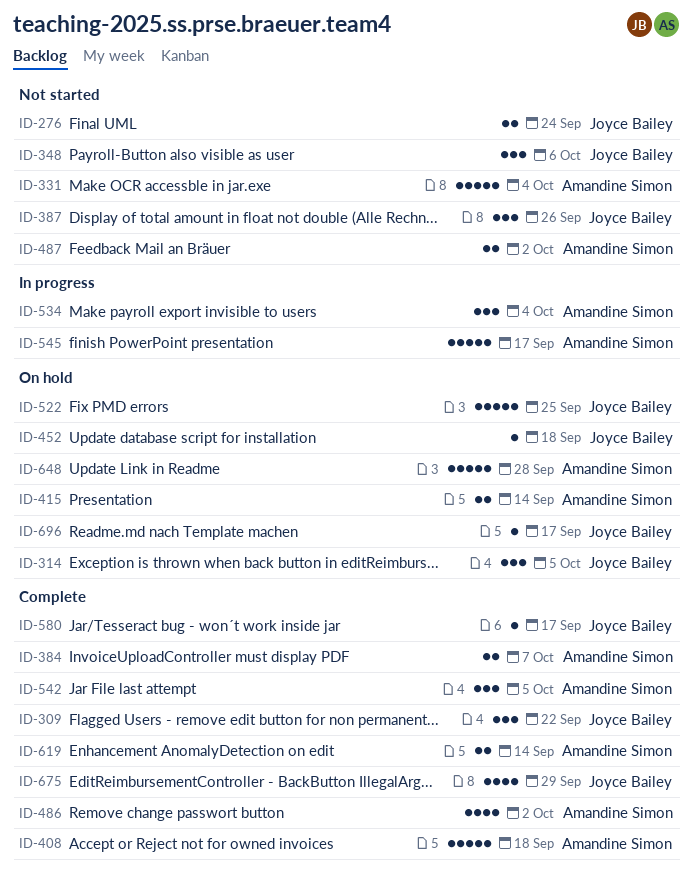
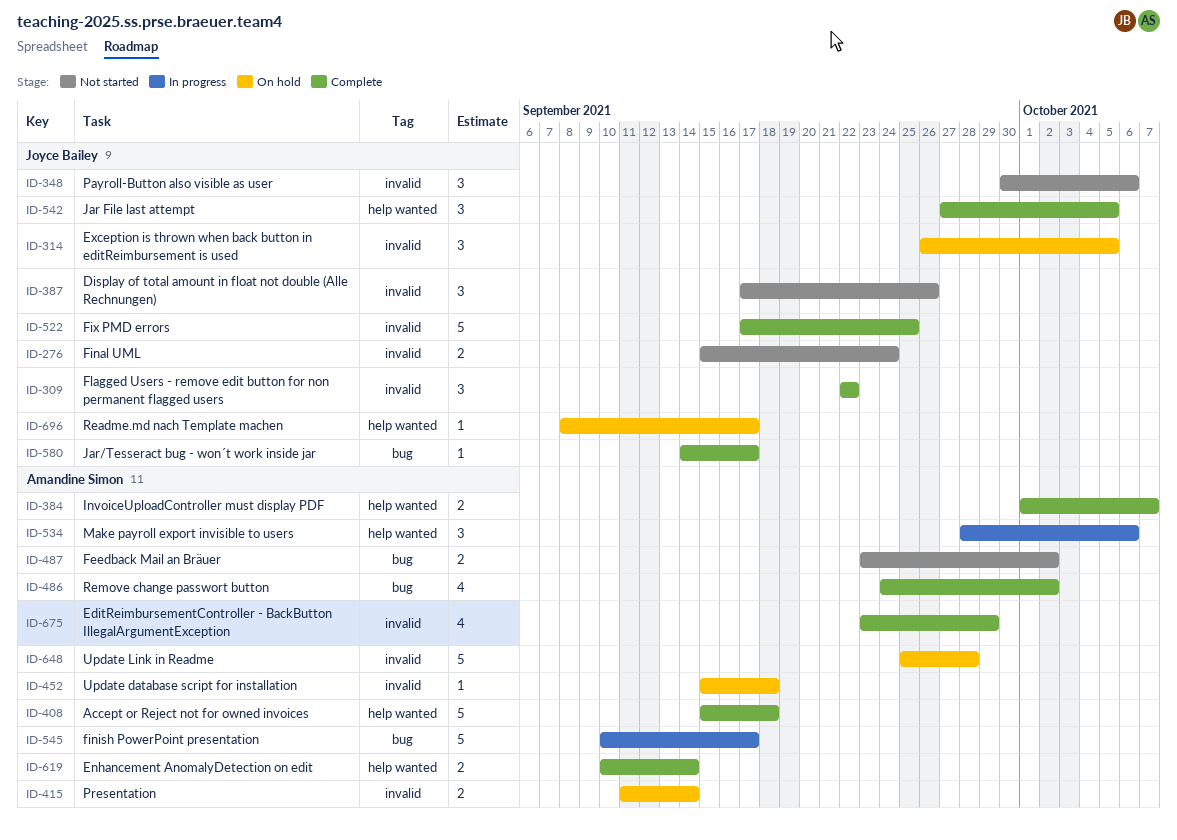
ID-331: present -> none
ID-452, owner: Joyce Bailey -> Amandine Simon
ID-522, status: On hold -> Complete
ID-534, due: Oct 4 -> Oct 6
ID-542, owner: Amandine Simon -> Joyce Bailey
ID-675, owner: Joyce Bailey -> Amandine Simon

